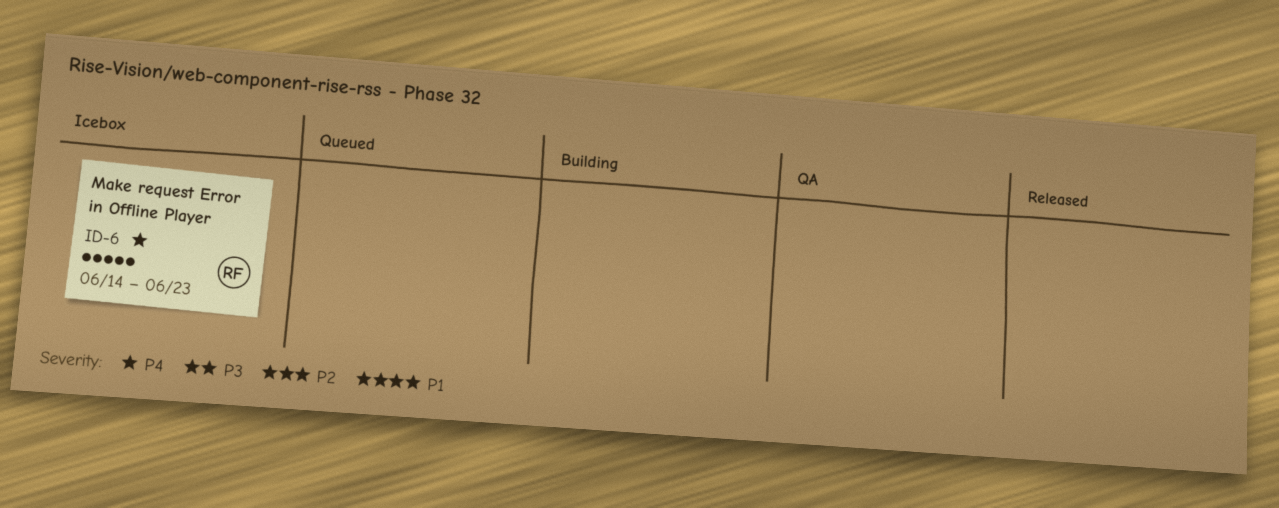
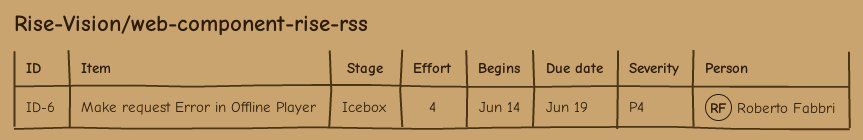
ID-6, estimate: 5 -> 4
ID-6, due: Jun 23 -> Jun 19

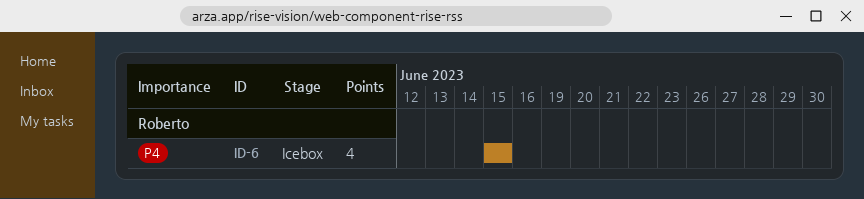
ID-6, start: Jun 14 -> Jun 15
ID-6, due: Jun 19 -> Jun 15

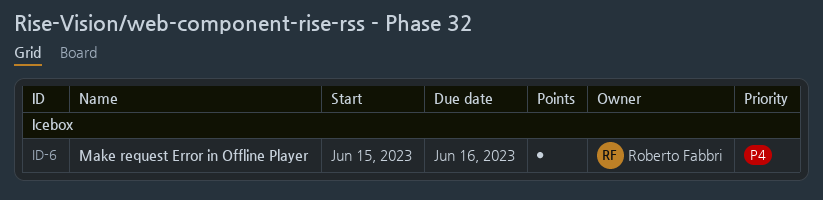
ID-6, estimate: 4 -> 1
ID-6, due: Jun 15 -> Jun 16

